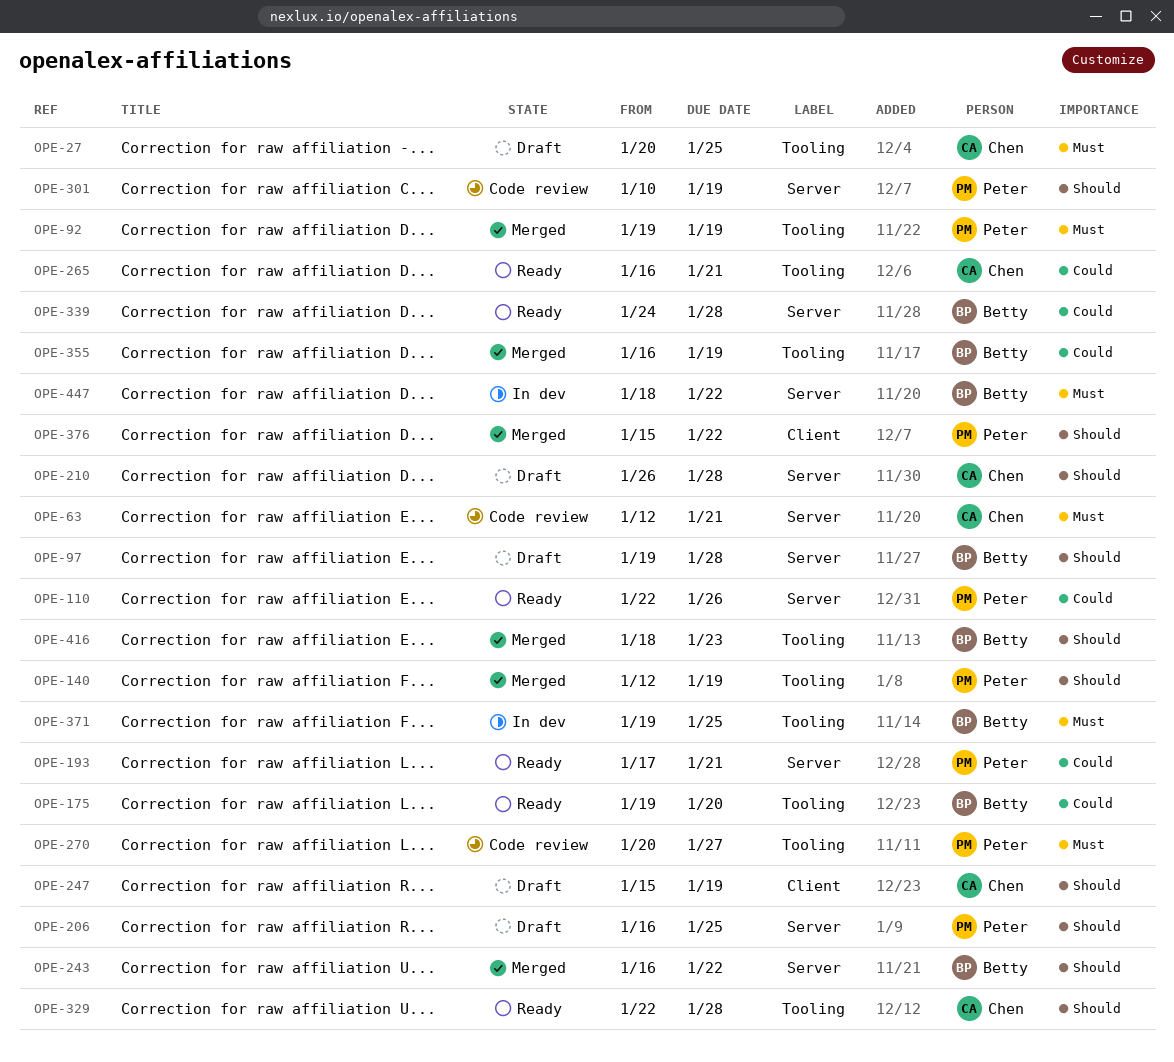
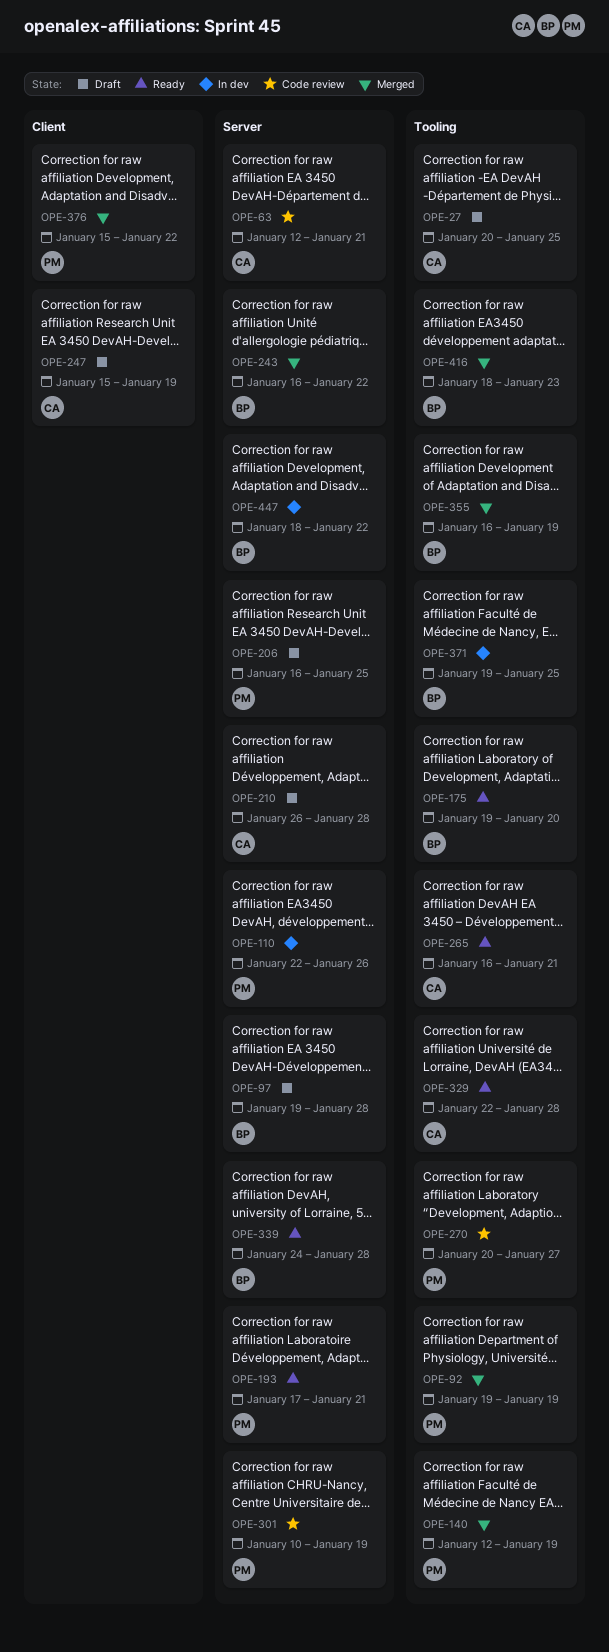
OPE-110, status: Ready -> In dev

